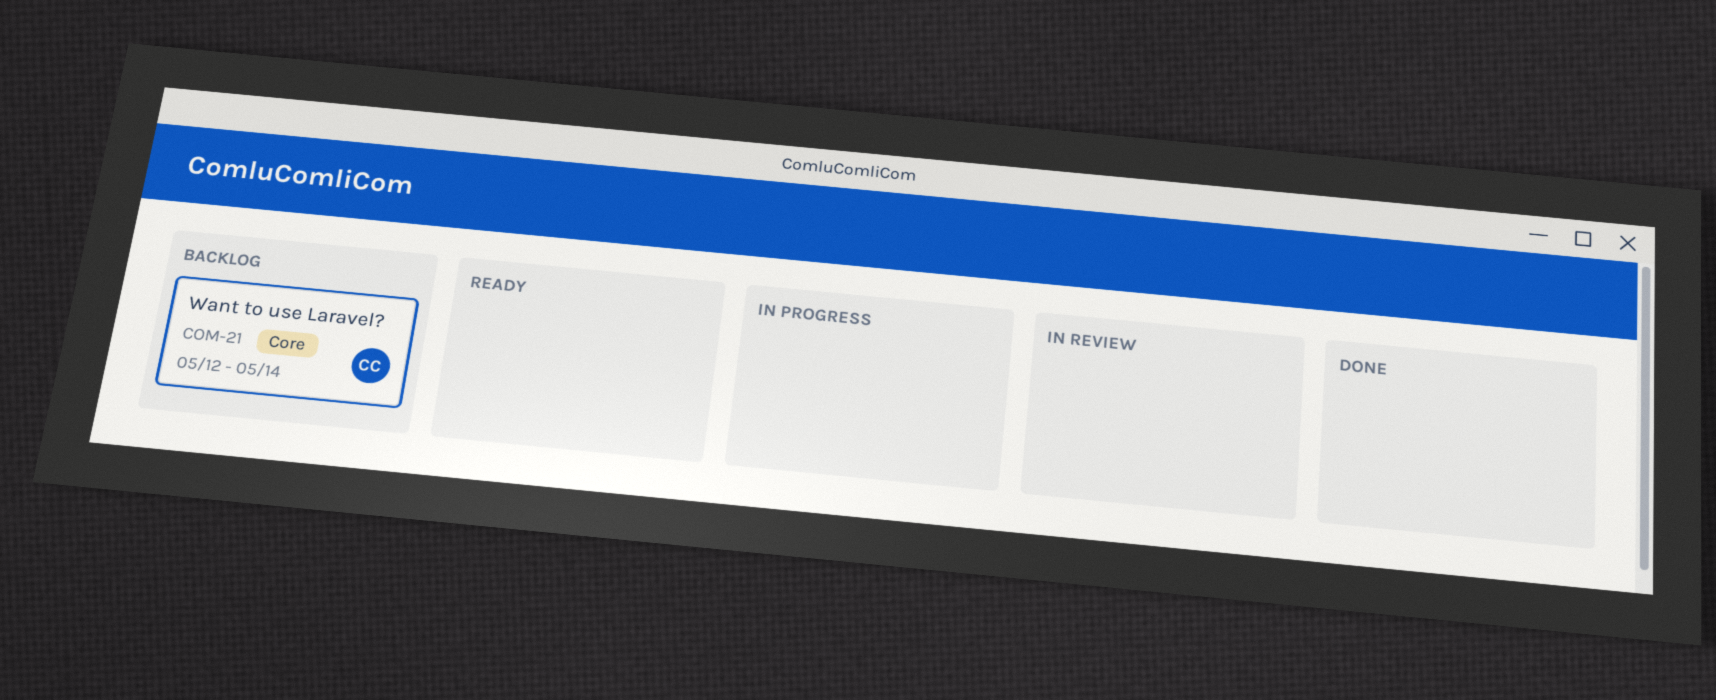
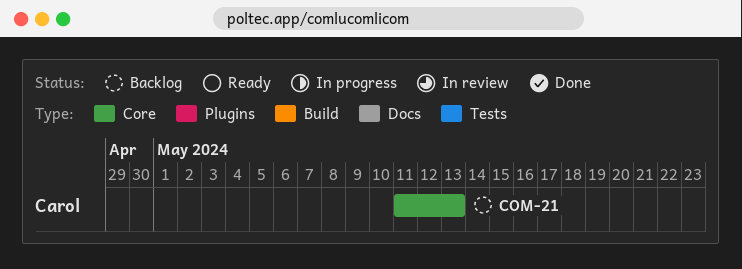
COM-21, start: May 12 -> May 11
COM-21, due: May 14 -> May 13

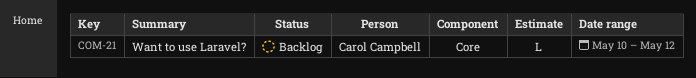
COM-21, start: May 11 -> May 10
COM-21, due: May 13 -> May 12

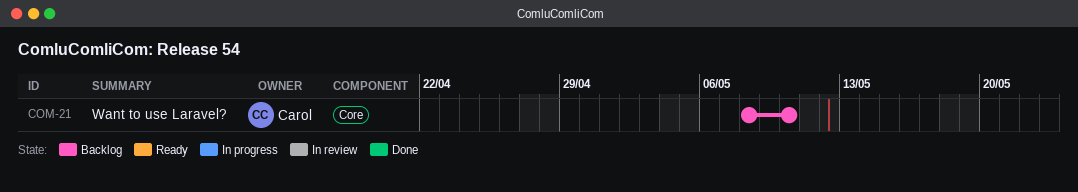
COM-21, start: May 10 -> May 8
COM-21, due: May 12 -> May 10

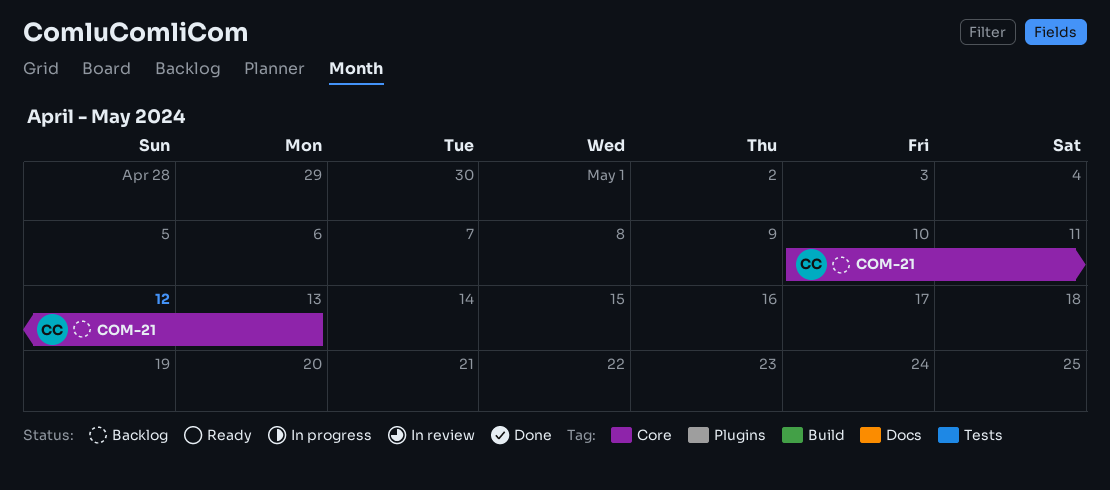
COM-21, start: May 8 -> May 10
COM-21, due: May 10 -> May 13

